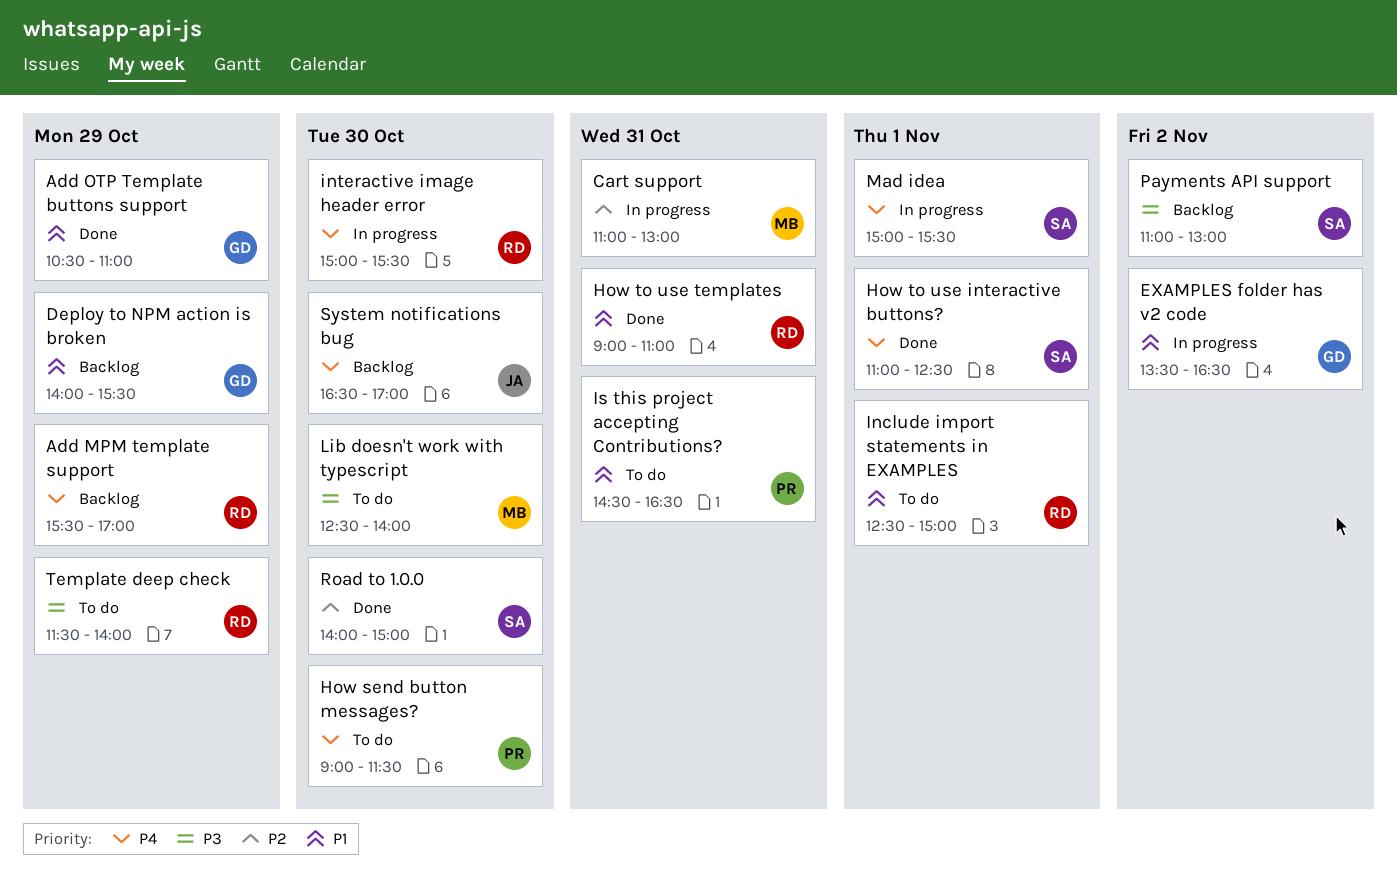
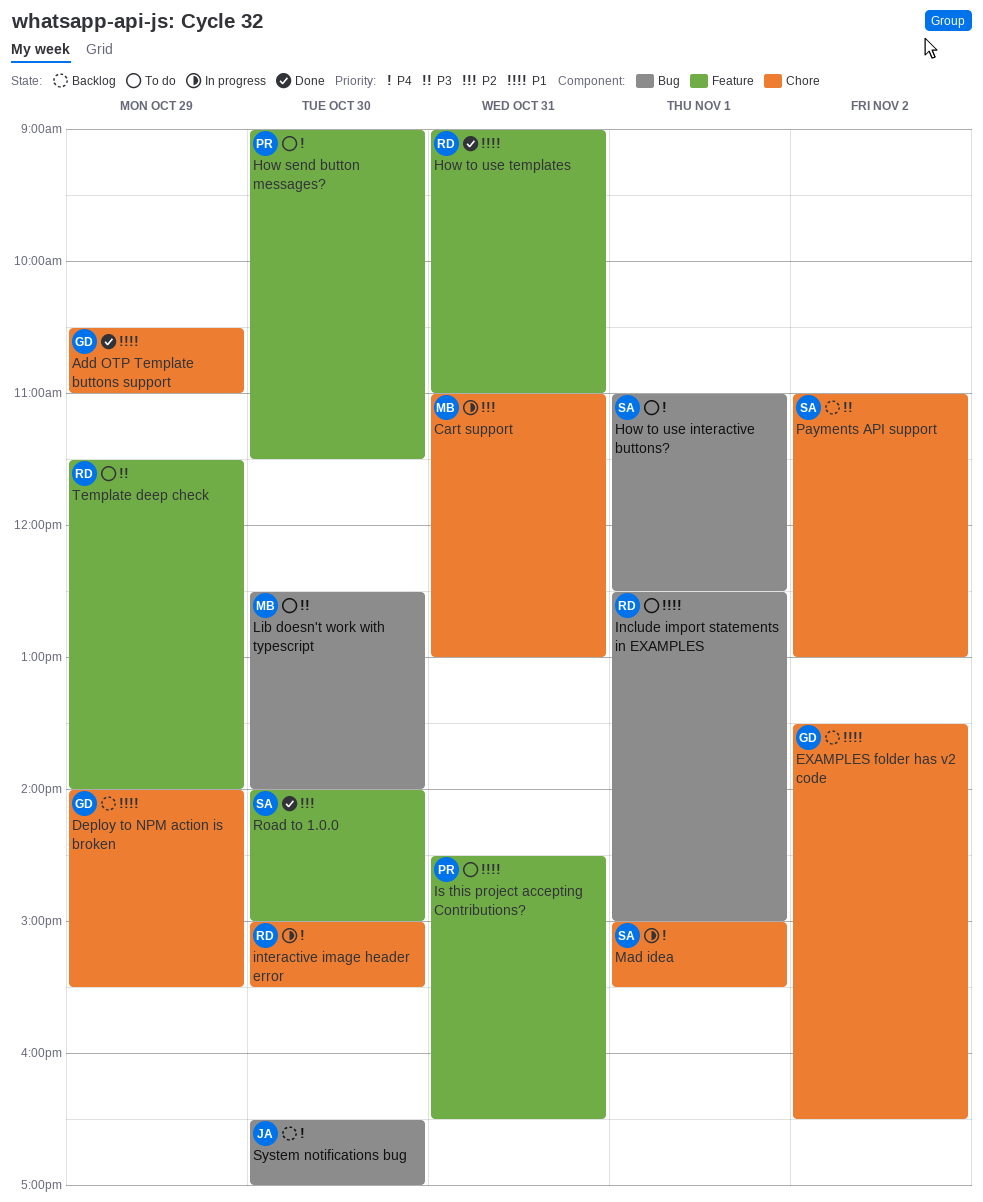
Add MPM template support: present -> none
EXAMPLES folder has v2 code, status: In progress -> Backlog
How to use interactive buttons?, status: Done -> To do

